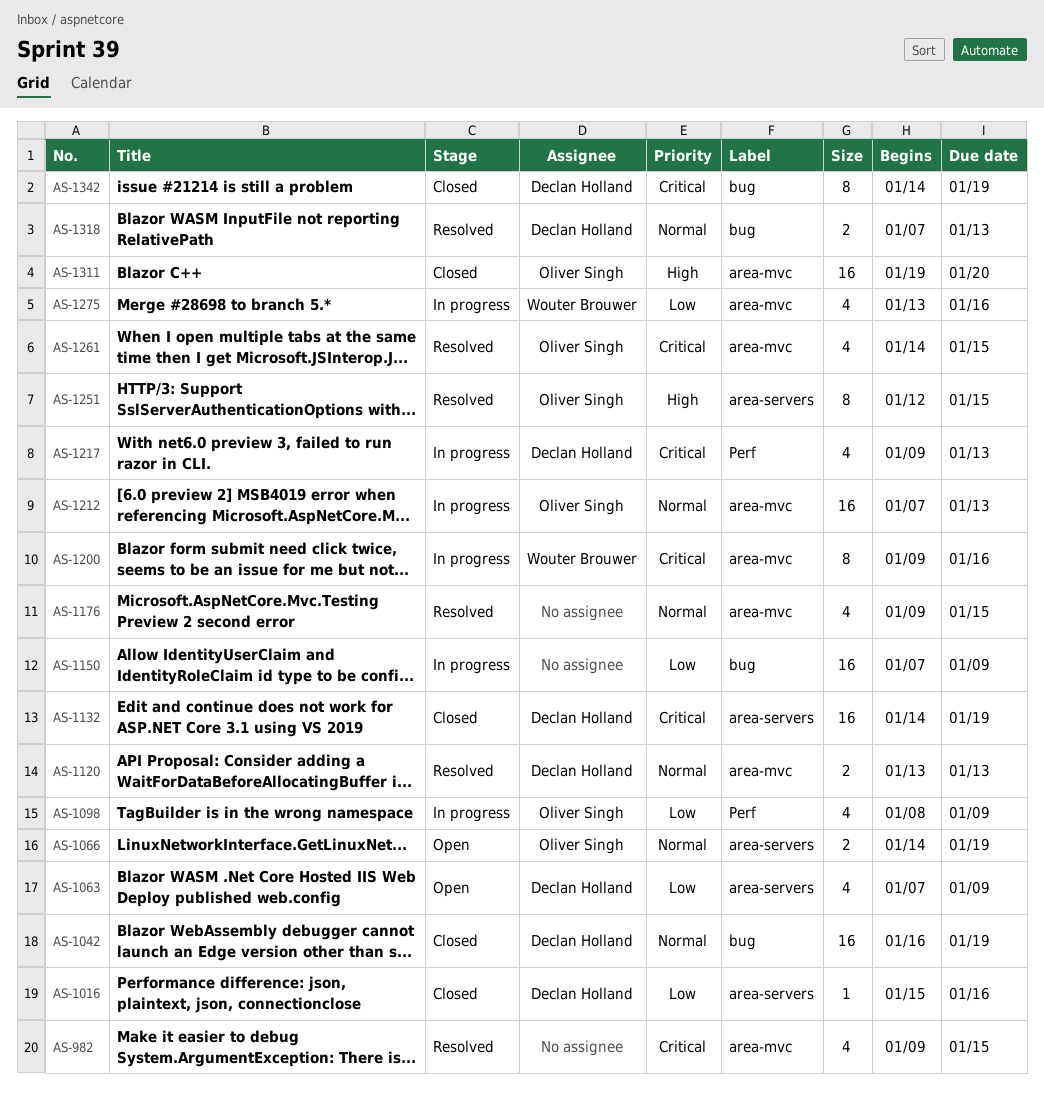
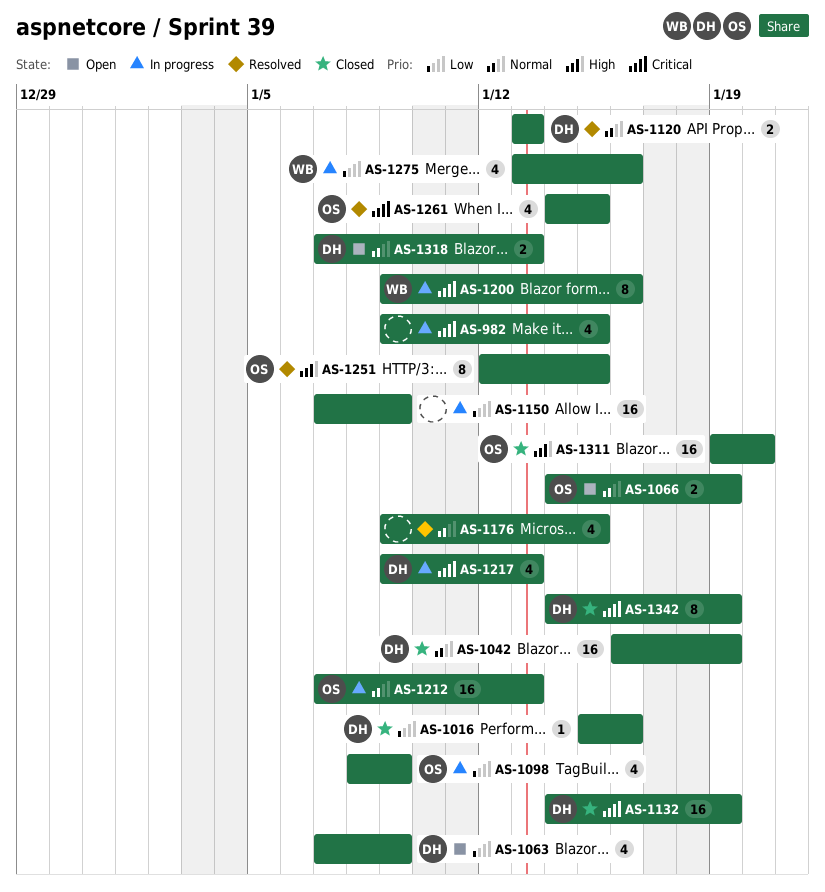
AS-982, status: Resolved -> In progress
AS-1318, status: Resolved -> Open

